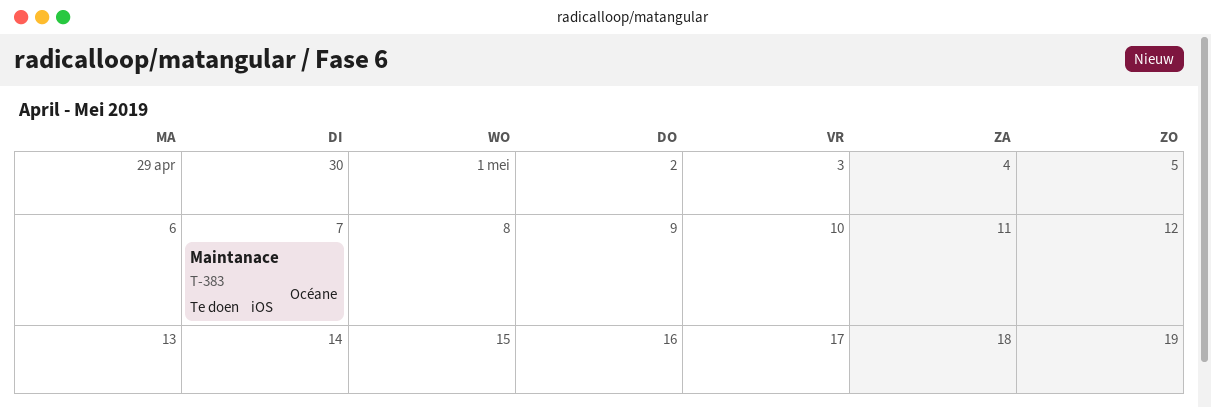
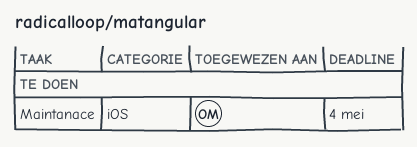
Maintanace, due: May 7 -> May 4

